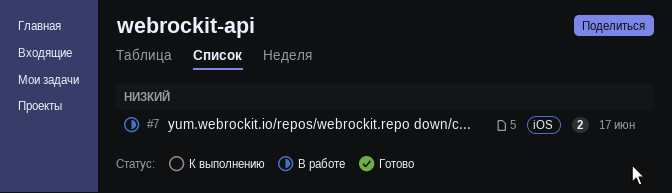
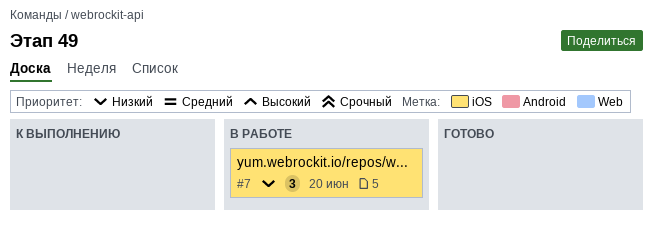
#7, estimate: 2 -> 3
#7, due: Jun 17 -> Jun 20

